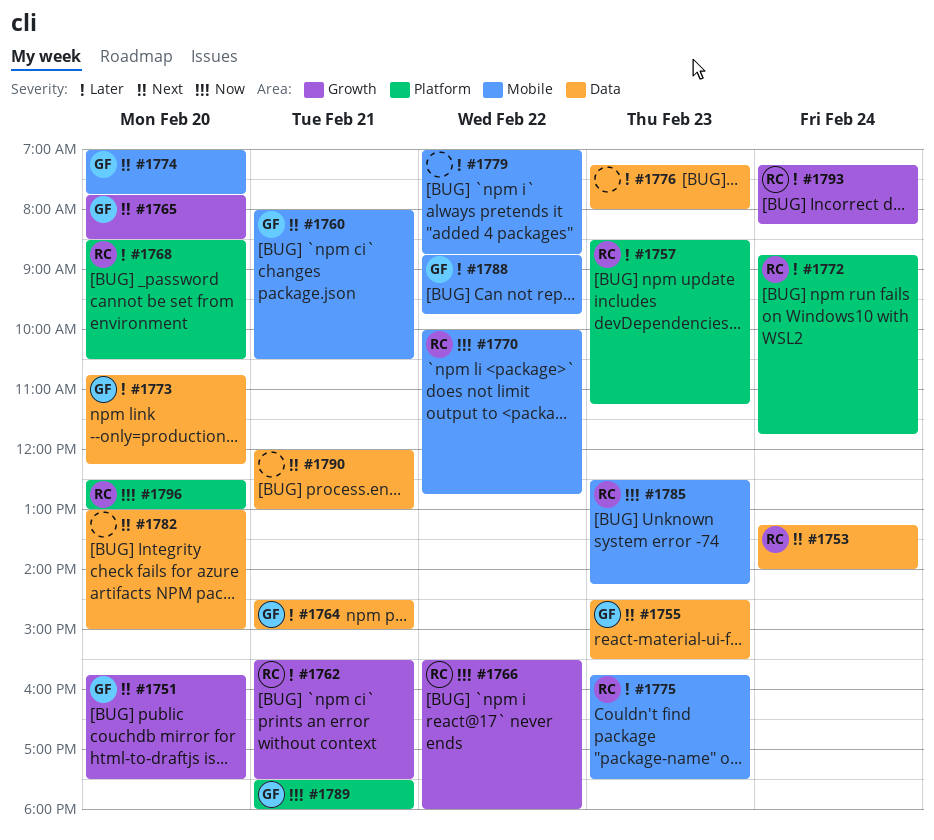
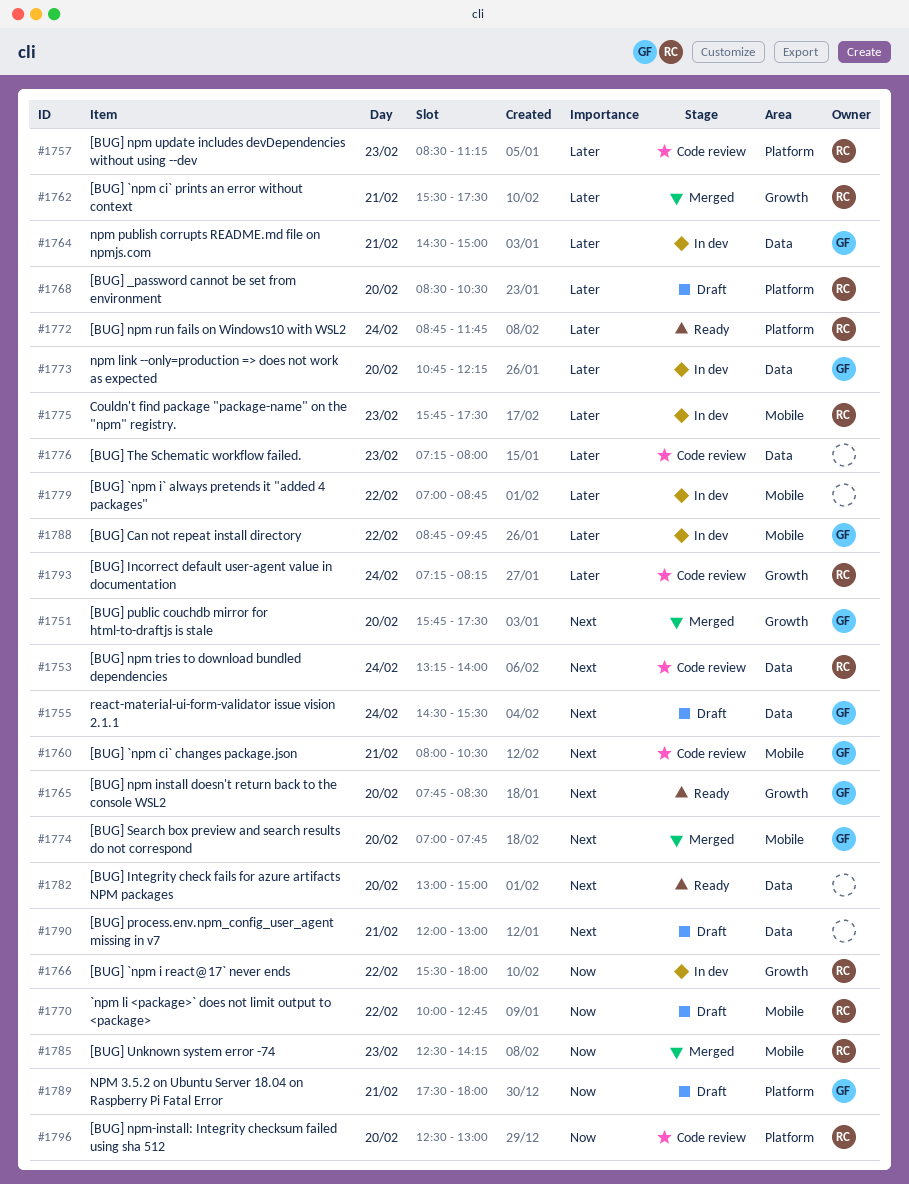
#1755, day: Feb 23 -> Feb 24

